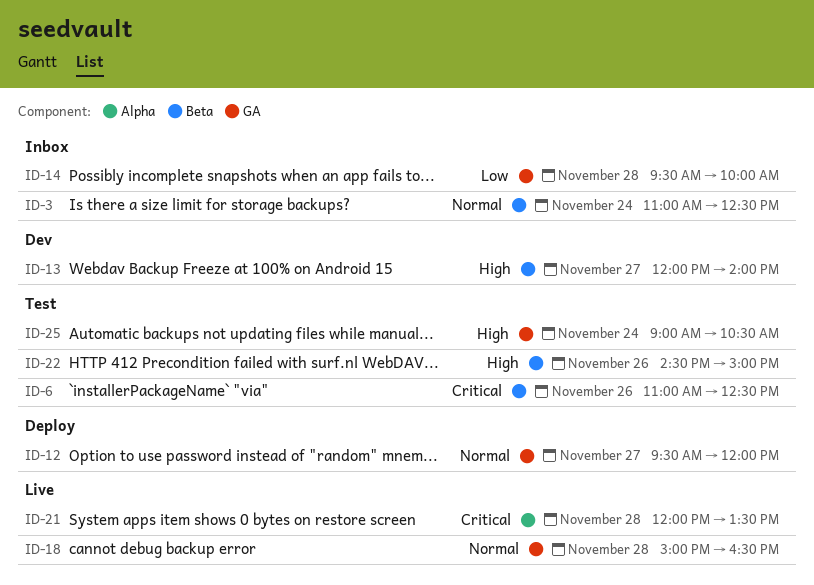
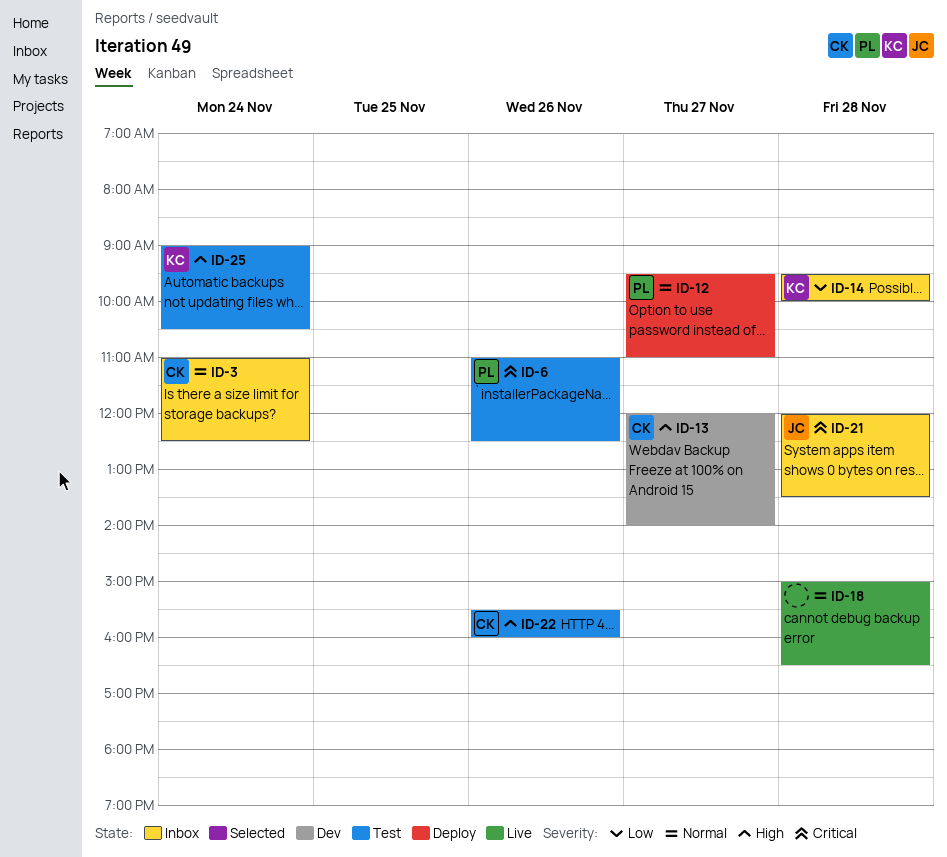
ID-12, ends: 12:00 -> 11:00
ID-21, status: Live -> Inbox
ID-22, begins: 14:30 -> 15:30
ID-22, ends: 15:00 -> 16:00

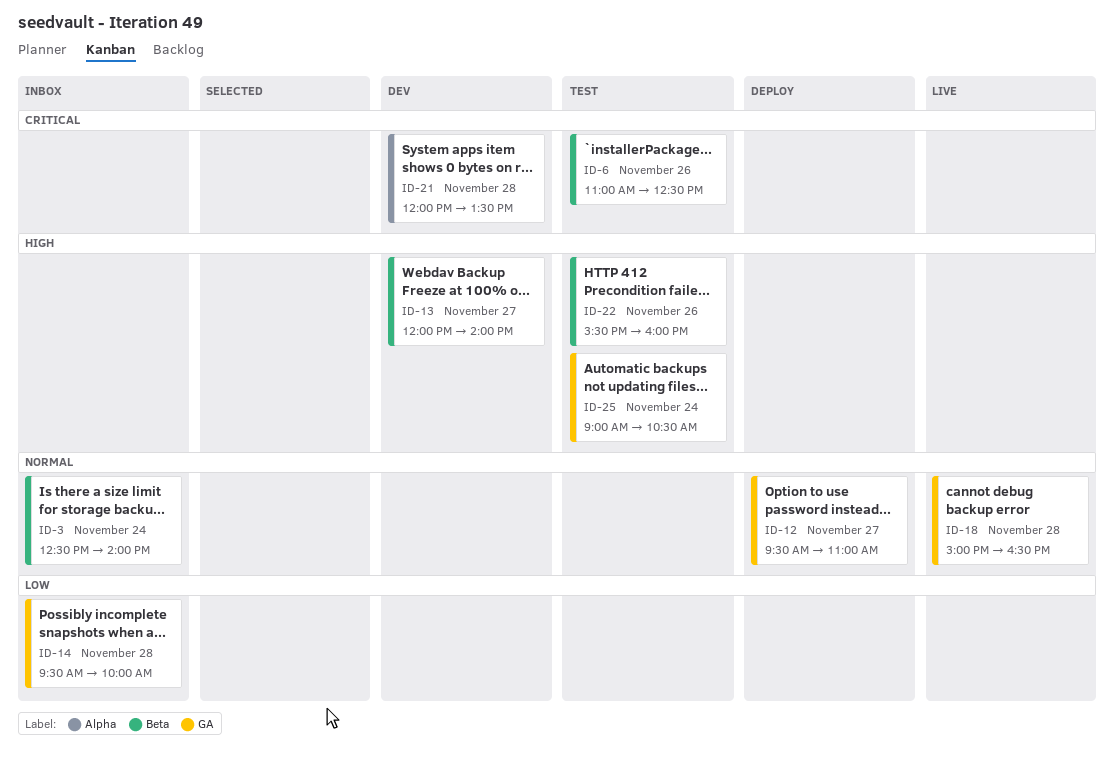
ID-3, begins: 11:00 -> 12:30
ID-3, ends: 12:30 -> 14:00
ID-21, status: Inbox -> Dev

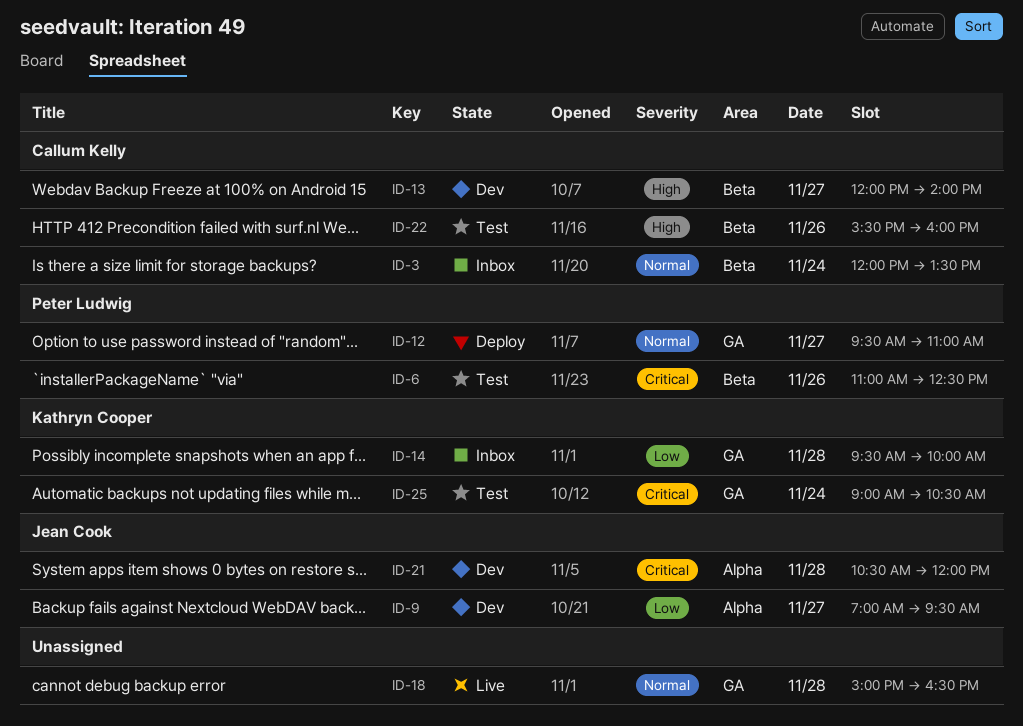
ID-3, begins: 12:30 -> 12:00
ID-3, ends: 14:00 -> 13:30
ID-9: none -> present
ID-21, begins: 12:00 -> 10:30
ID-21, ends: 13:30 -> 12:00
ID-25, priority: High -> Critical

